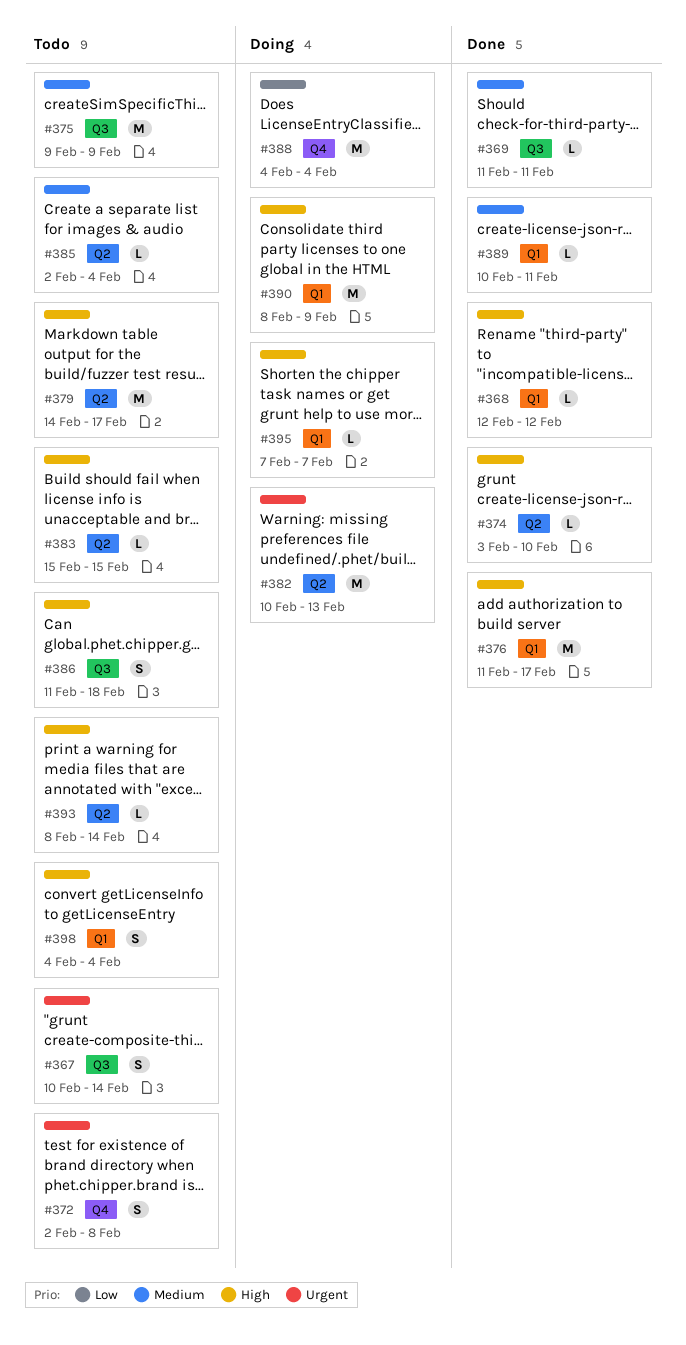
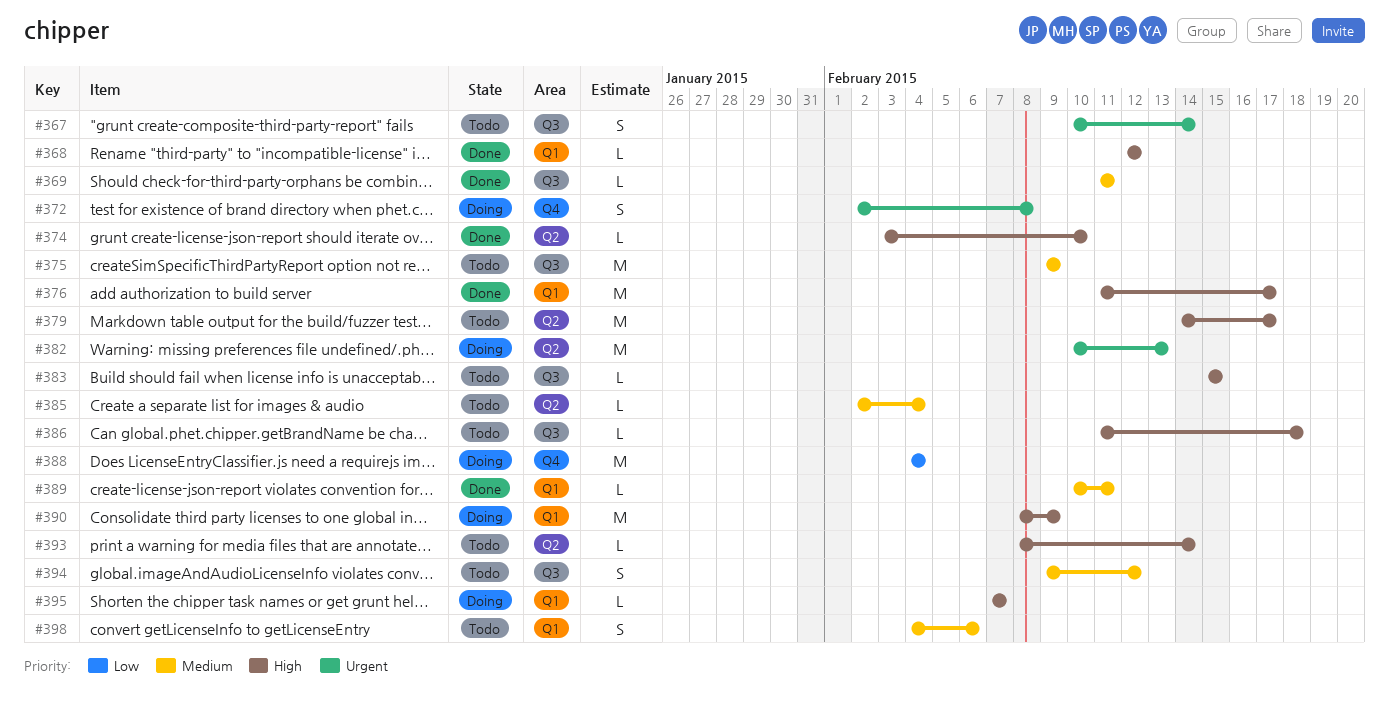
#372, status: Todo -> Doing
#383, label: Q2 -> Q3
#386, estimate: S -> L
#394: none -> present
#398, priority: High -> Medium
#398, due: Feb 4 -> Feb 6

